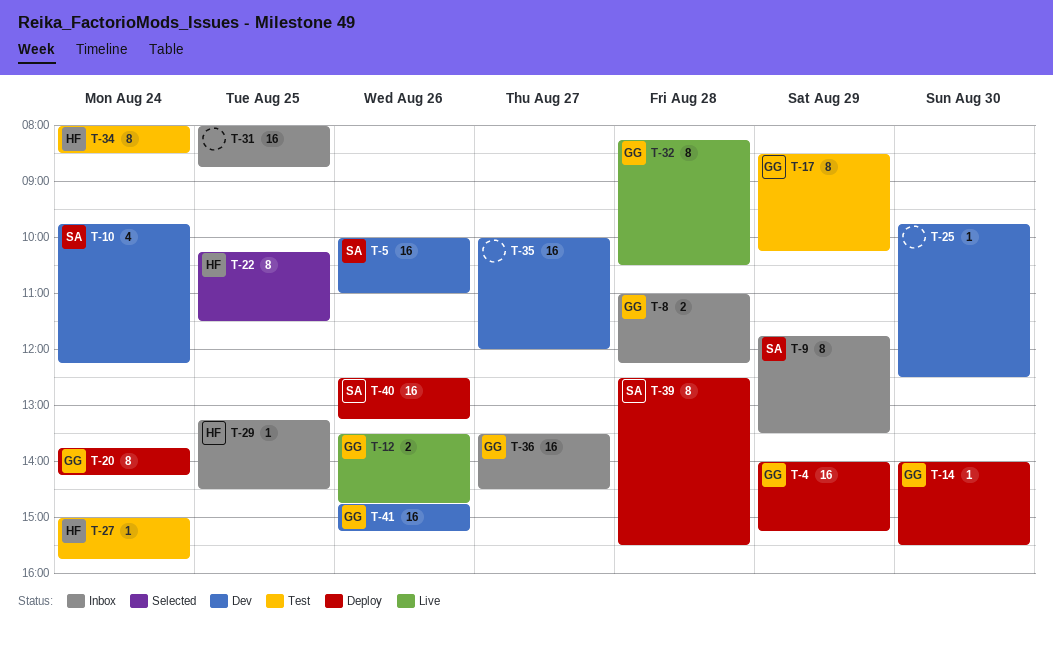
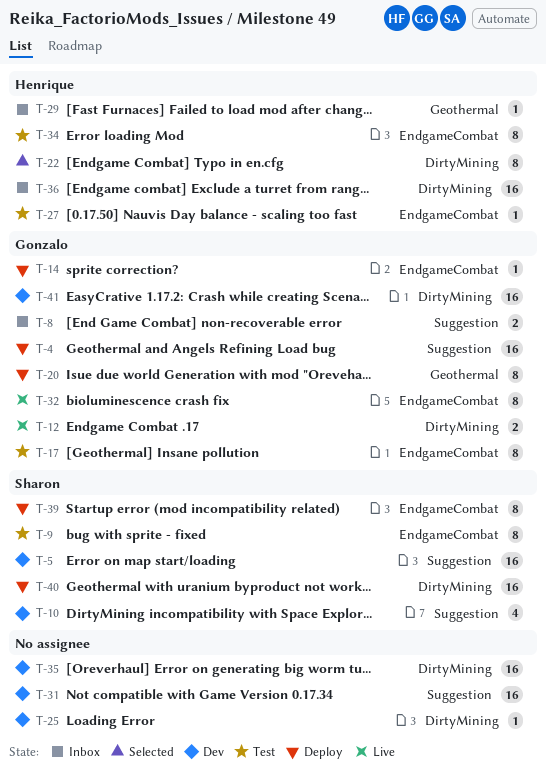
T-9, status: Inbox -> Test
T-31, status: Inbox -> Dev
T-36, owner: Gonzalo -> Henrique

